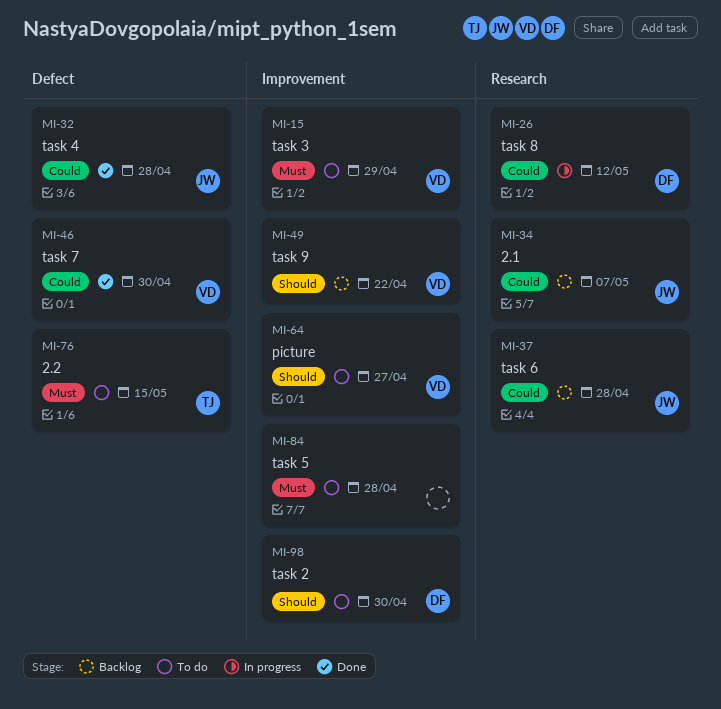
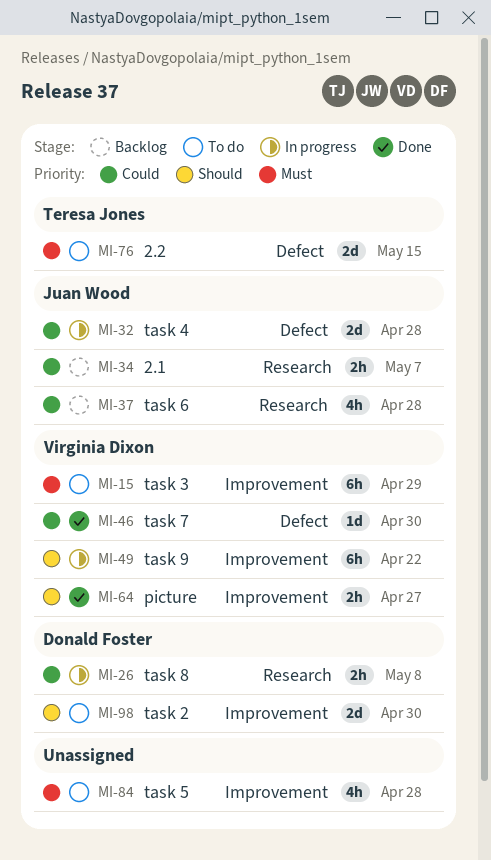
MI-26, due: May 12 -> May 8
MI-32, status: Done -> In progress
MI-49, status: Backlog -> In progress
MI-64, status: To do -> Done

